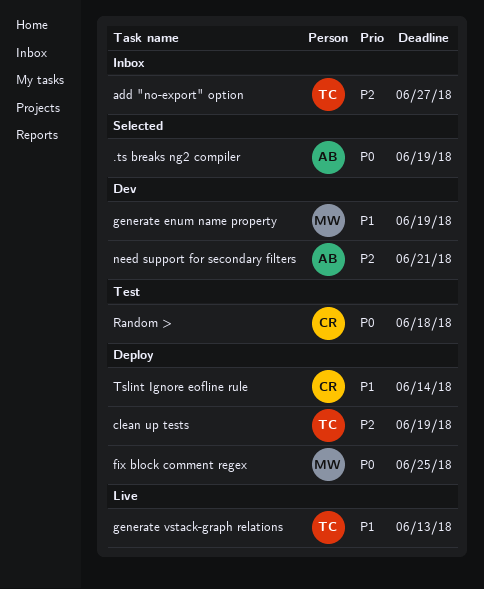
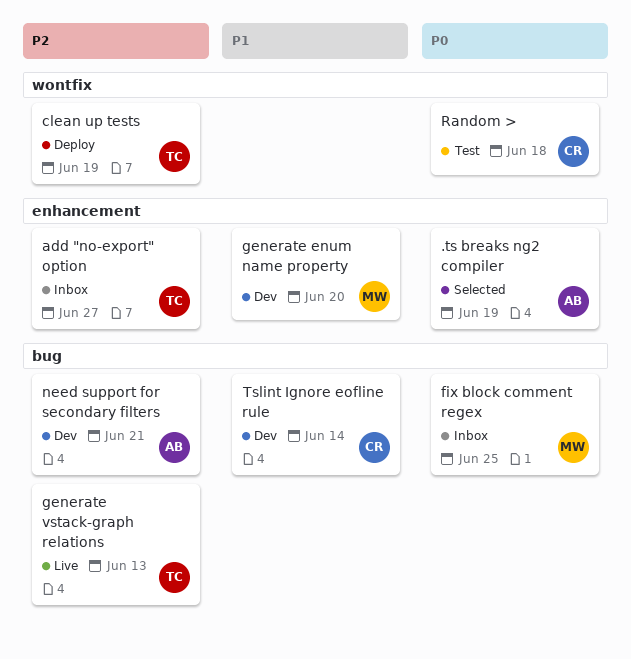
fix block comment regex, status: Deploy -> Inbox
generate enum name property, due: Jun 19 -> Jun 20
generate vstack-graph relations, priority: P1 -> P2
Tslint Ignore eofline rule, status: Deploy -> Dev

